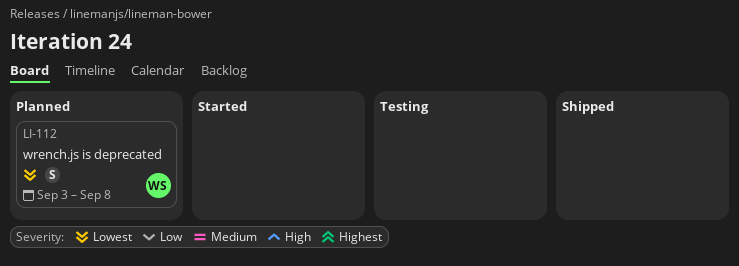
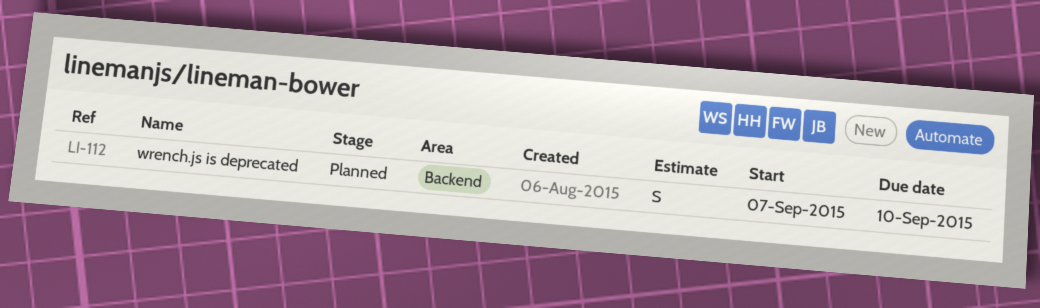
LI-112, start: Sep 3 -> Sep 7
LI-112, due: Sep 8 -> Sep 10

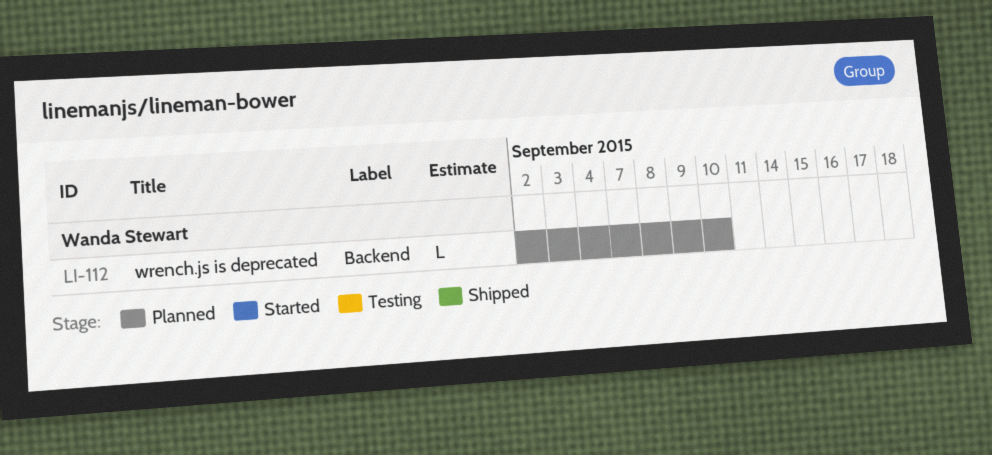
LI-112, estimate: S -> L
LI-112, start: Sep 7 -> Sep 2

